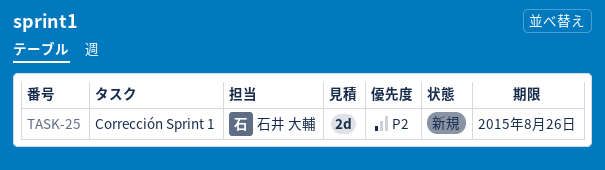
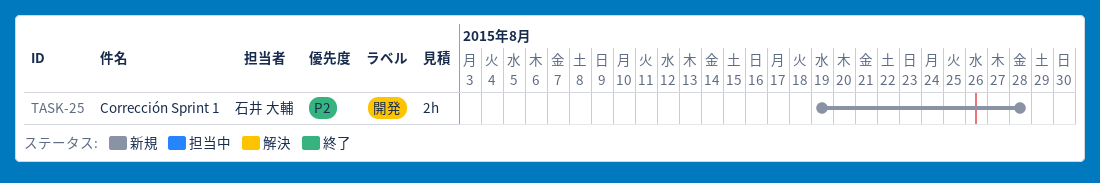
TASK-25, estimate: 2d -> 2h
TASK-25, due: Aug 26 -> Aug 28

